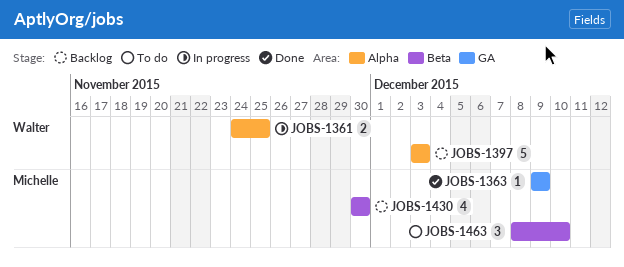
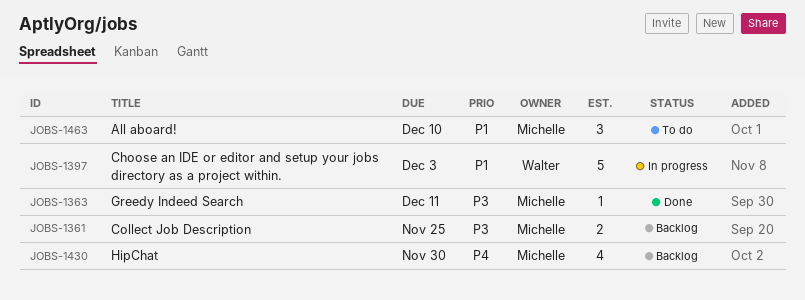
JOBS-1361, status: In progress -> Backlog
JOBS-1361, owner: Walter -> Michelle
JOBS-1363, due: Dec 9 -> Dec 11
JOBS-1397, status: Backlog -> In progress

